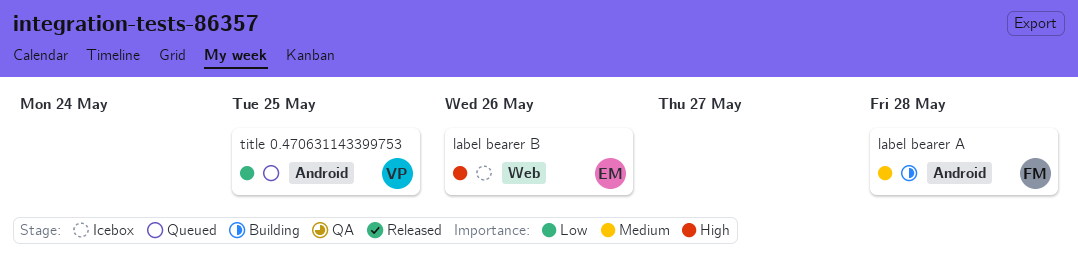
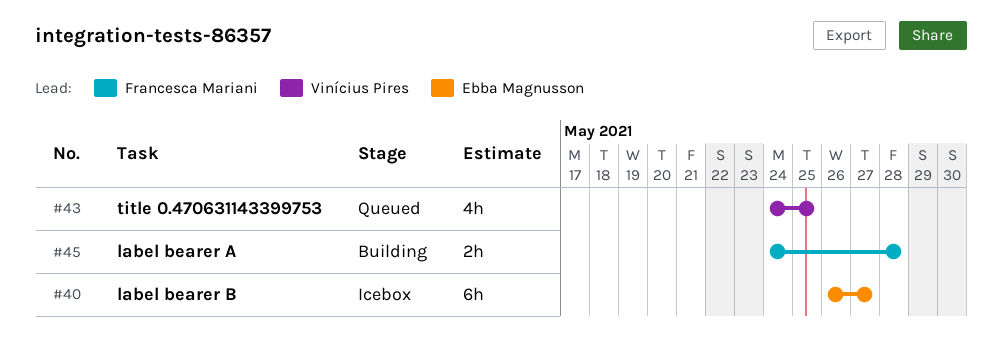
label bearer B, due: May 26 -> May 27

